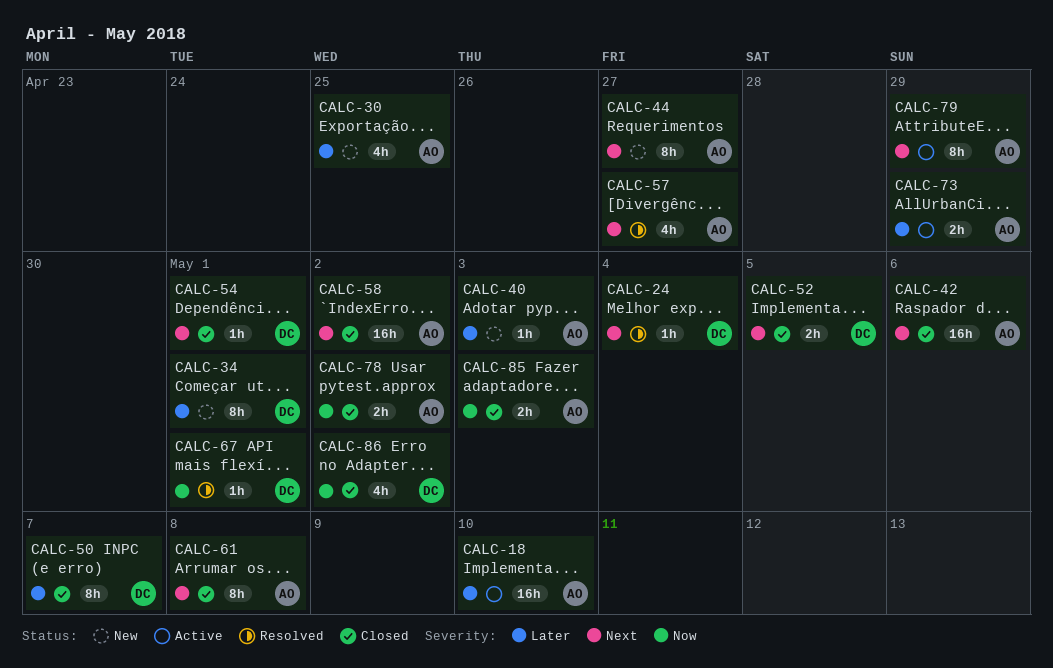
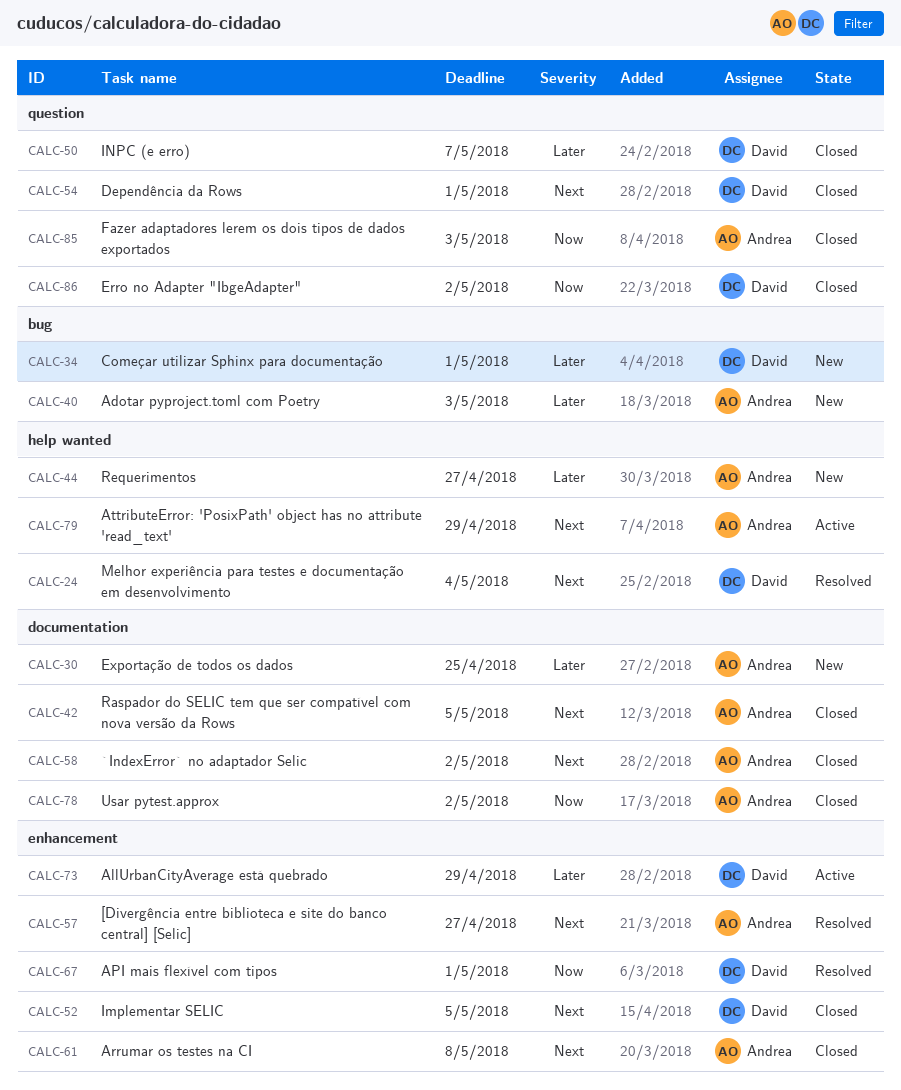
CALC-18: present -> none
CALC-42, due: May 6 -> May 5
CALC-44, priority: Next -> Later
CALC-73, owner: Andrea -> David

